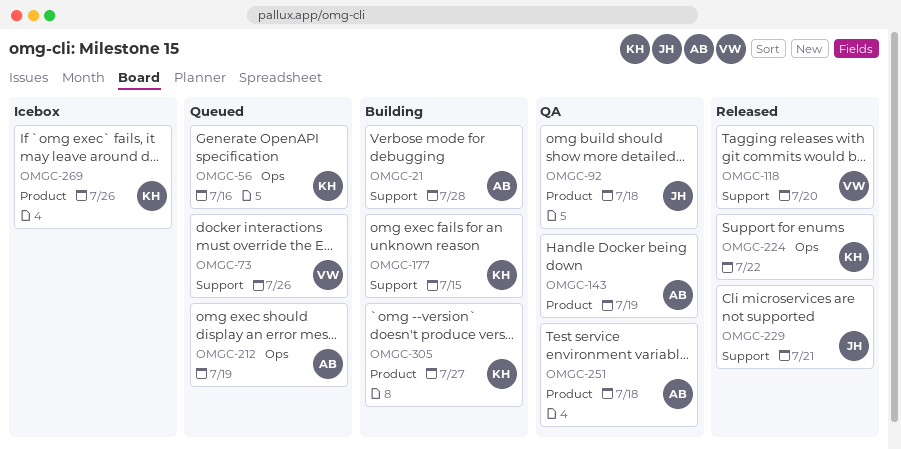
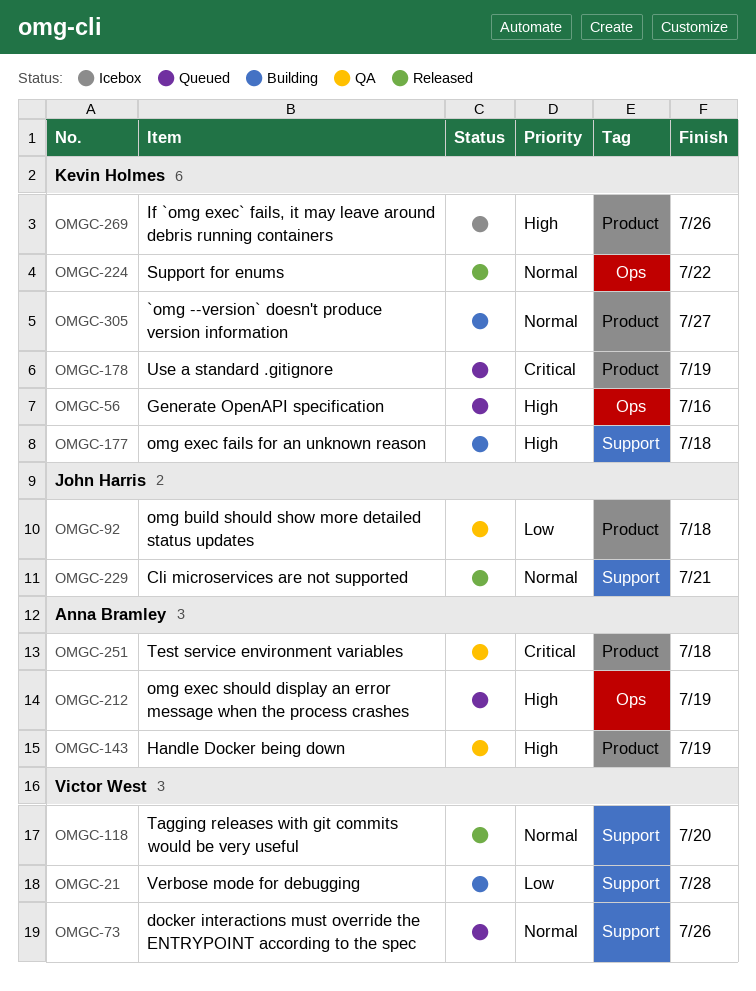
OMGC-21, owner: Anna Bramley -> Victor West
OMGC-177, due: Jul 15 -> Jul 18
OMGC-178: none -> present

